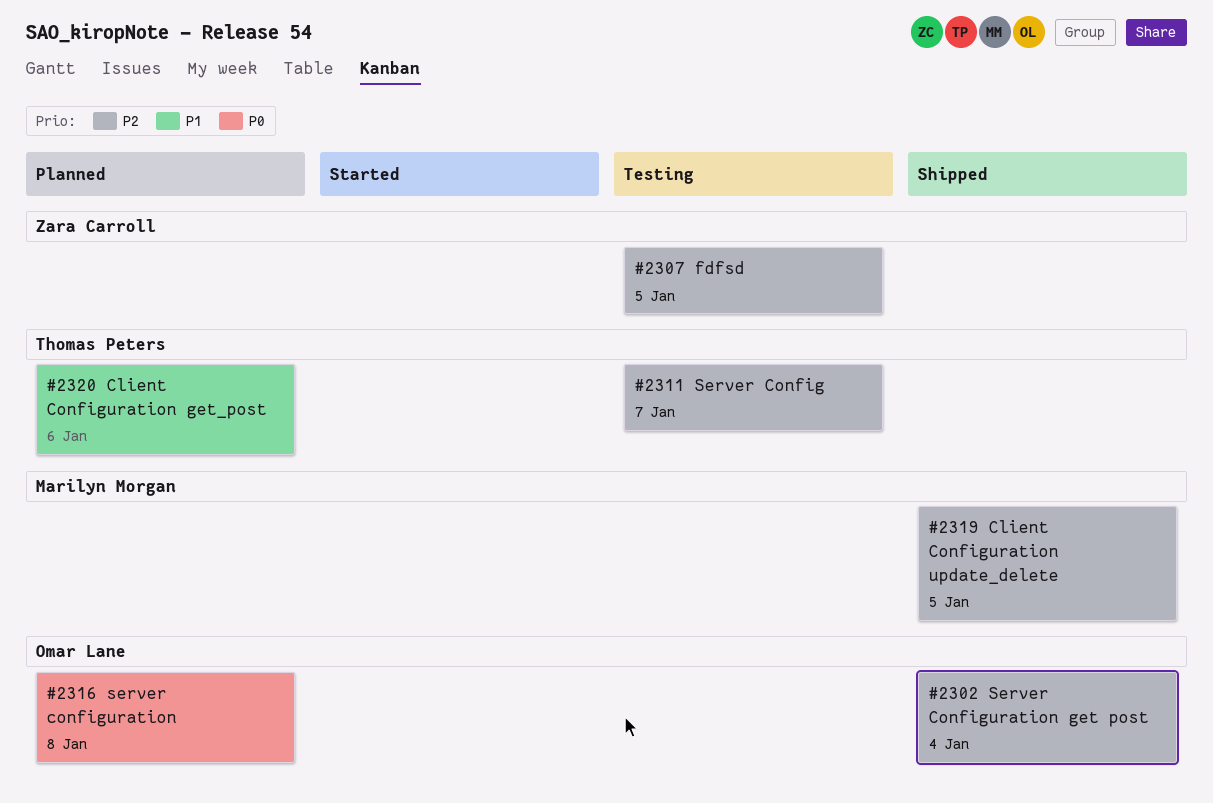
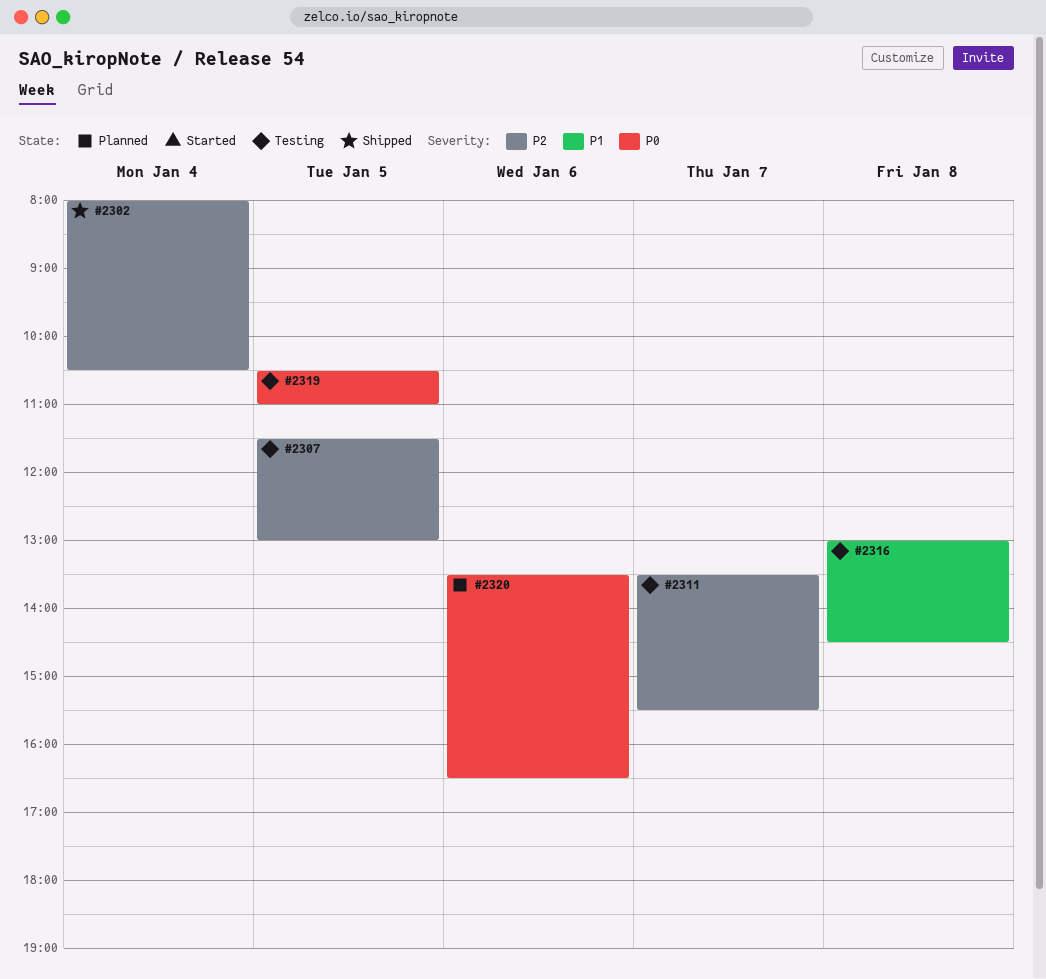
#2316, status: Planned -> Testing
#2316, priority: P0 -> P1
#2319, status: Shipped -> Testing
#2319, priority: P2 -> P0
#2320, priority: P1 -> P0

